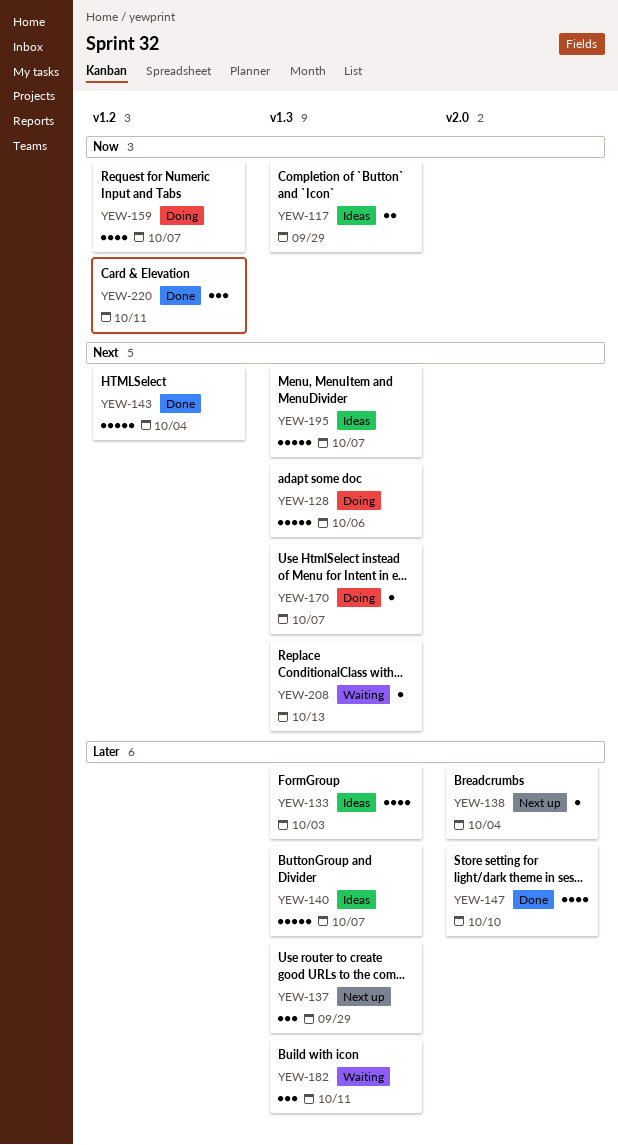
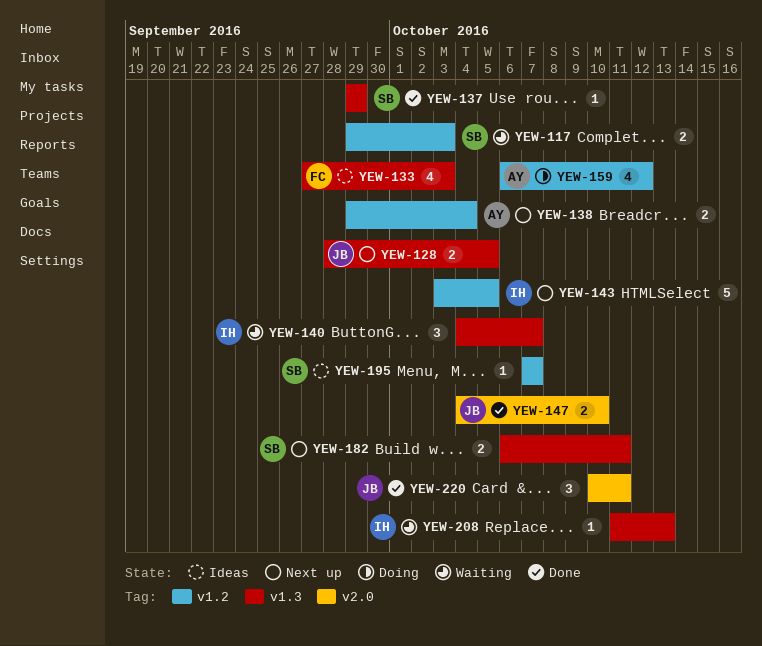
YEW-117, status: Ideas -> Waiting
YEW-117, label: v1.3 -> v1.2
YEW-117, due: Sep 29 -> Oct 3
YEW-128, status: Doing -> Next up
YEW-128, estimate: 5 -> 2
YEW-128, due: Oct 6 -> Oct 5
YEW-137, status: Next up -> Done
YEW-137, estimate: 3 -> 1
YEW-138, label: v2.0 -> v1.2
YEW-138, estimate: 1 -> 2
YEW-140, status: Ideas -> Waiting
YEW-140, estimate: 5 -> 3
YEW-143, status: Done -> Next up
YEW-143, due: Oct 4 -> Oct 5
YEW-147, estimate: 4 -> 2
YEW-159, due: Oct 7 -> Oct 12
YEW-170: present -> none
YEW-182, status: Waiting -> Next up
YEW-182, estimate: 3 -> 2
YEW-195, label: v1.3 -> v1.2
YEW-195, estimate: 5 -> 1
YEW-220, label: v1.2 -> v2.0

